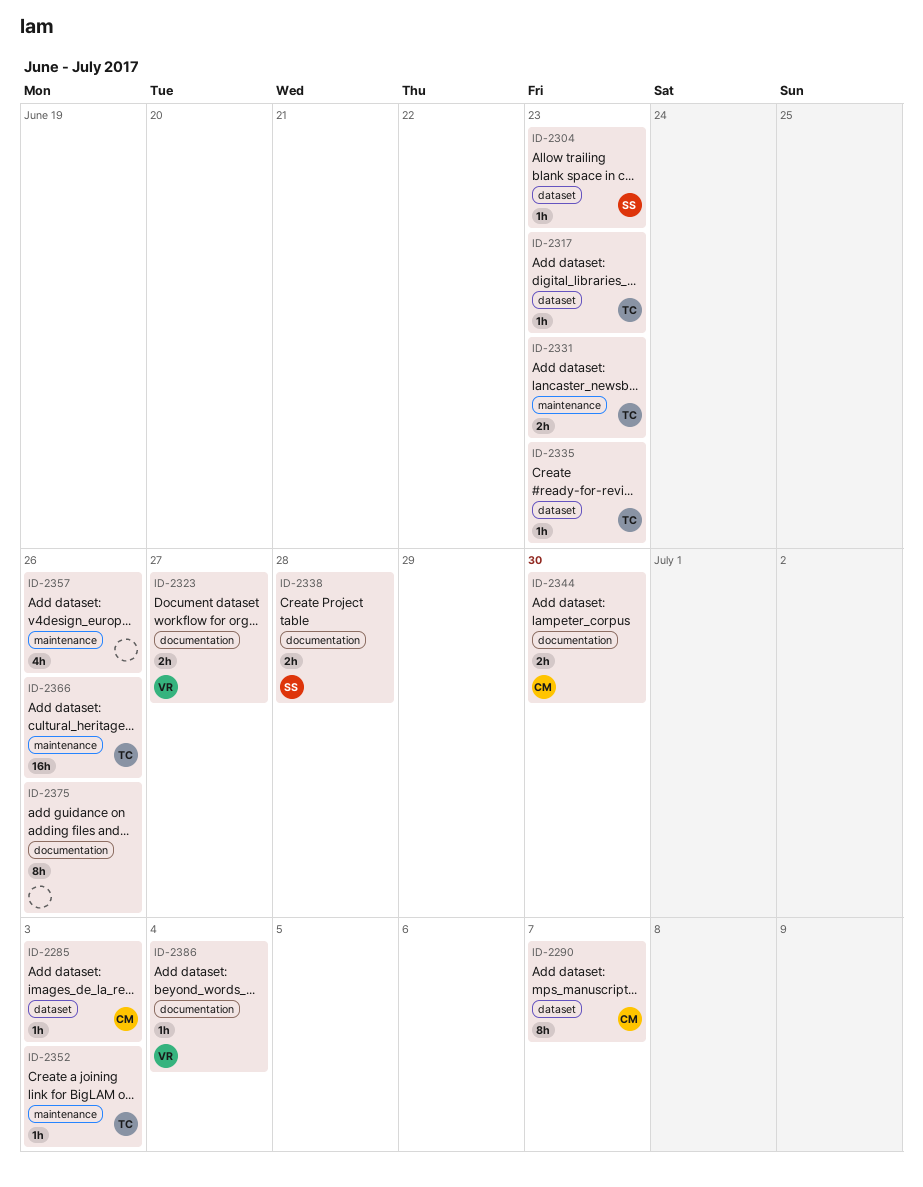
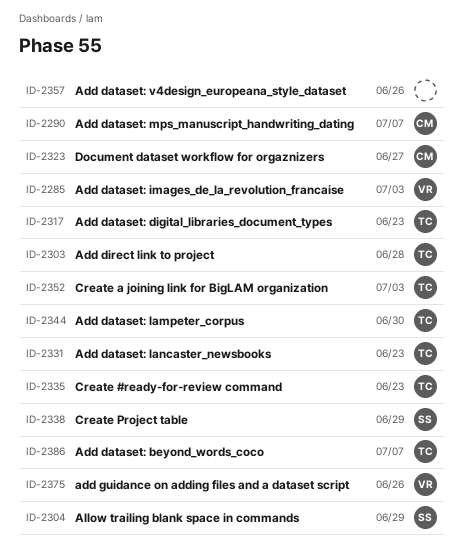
ID-2285, owner: CM -> VR
ID-2303: none -> present
ID-2304, due: Jun 23 -> Jun 29
ID-2323, owner: VR -> CM
ID-2338, due: Jun 28 -> Jun 29
ID-2344, owner: CM -> TC
ID-2366: present -> none
ID-2375, owner: none -> VR
ID-2386, owner: VR -> TC
ID-2386, due: Jul 4 -> Jul 7

